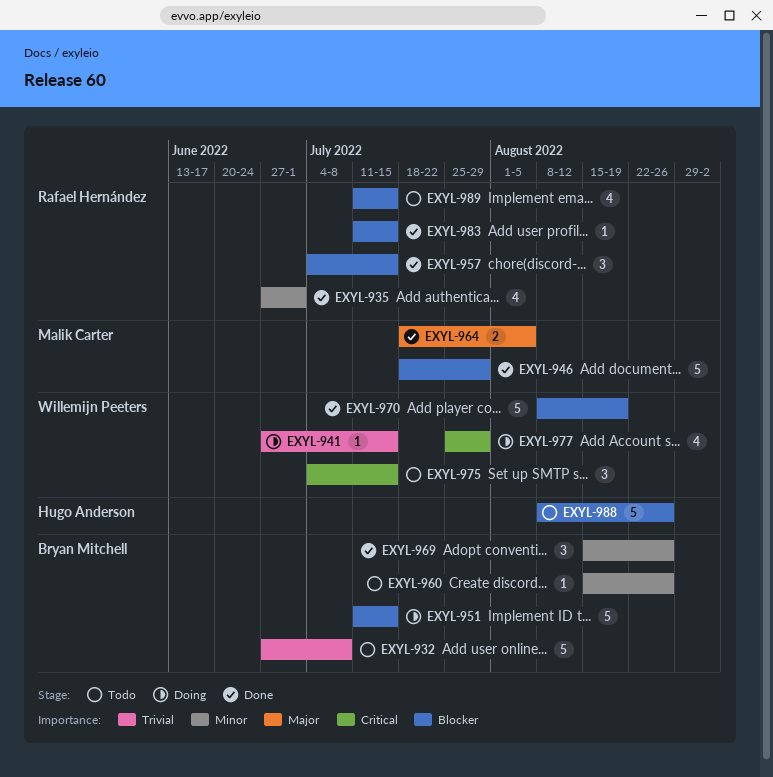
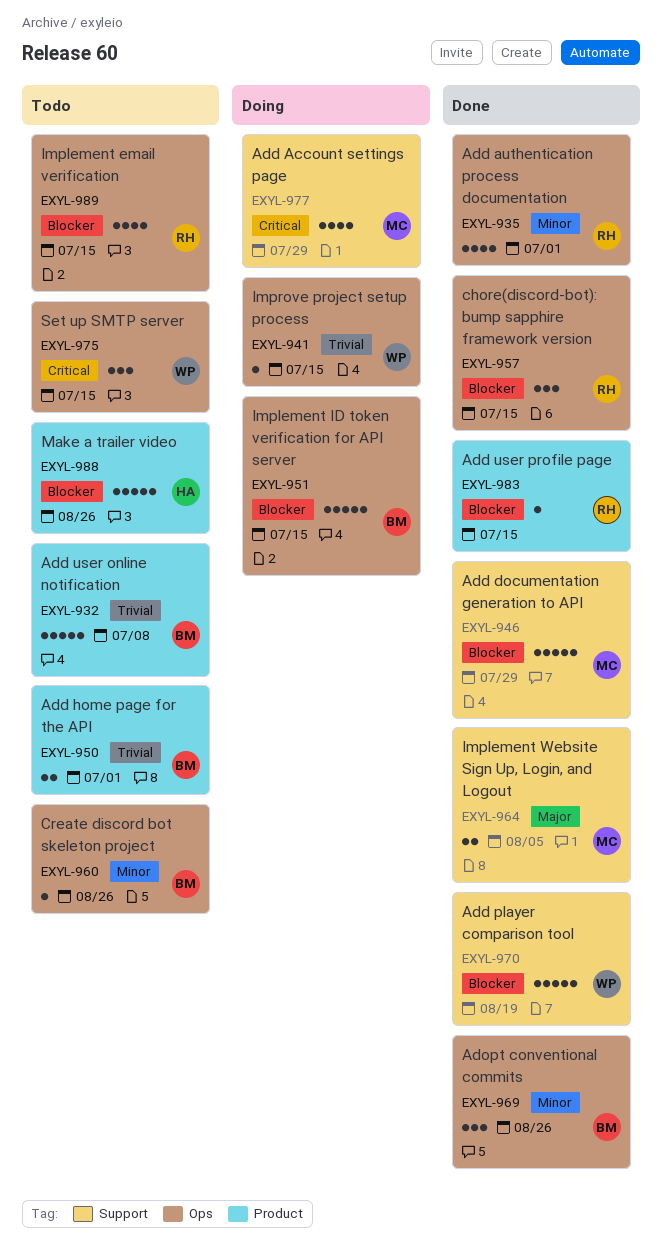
EXYL-950: none -> present
EXYL-977, owner: Willemijn Peeters -> Malik Carter

